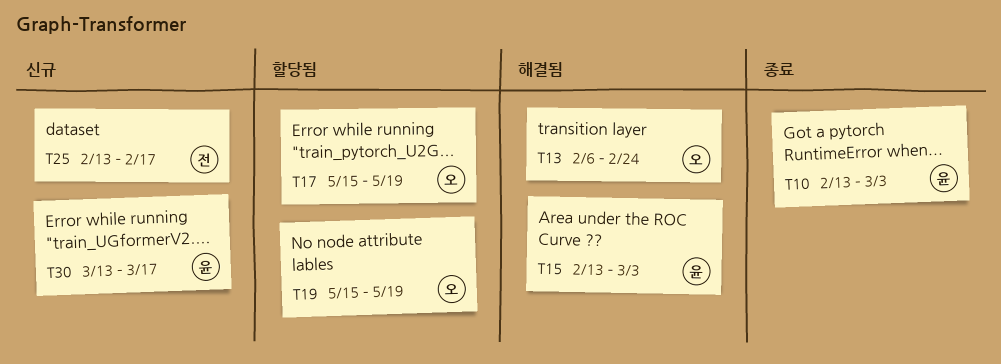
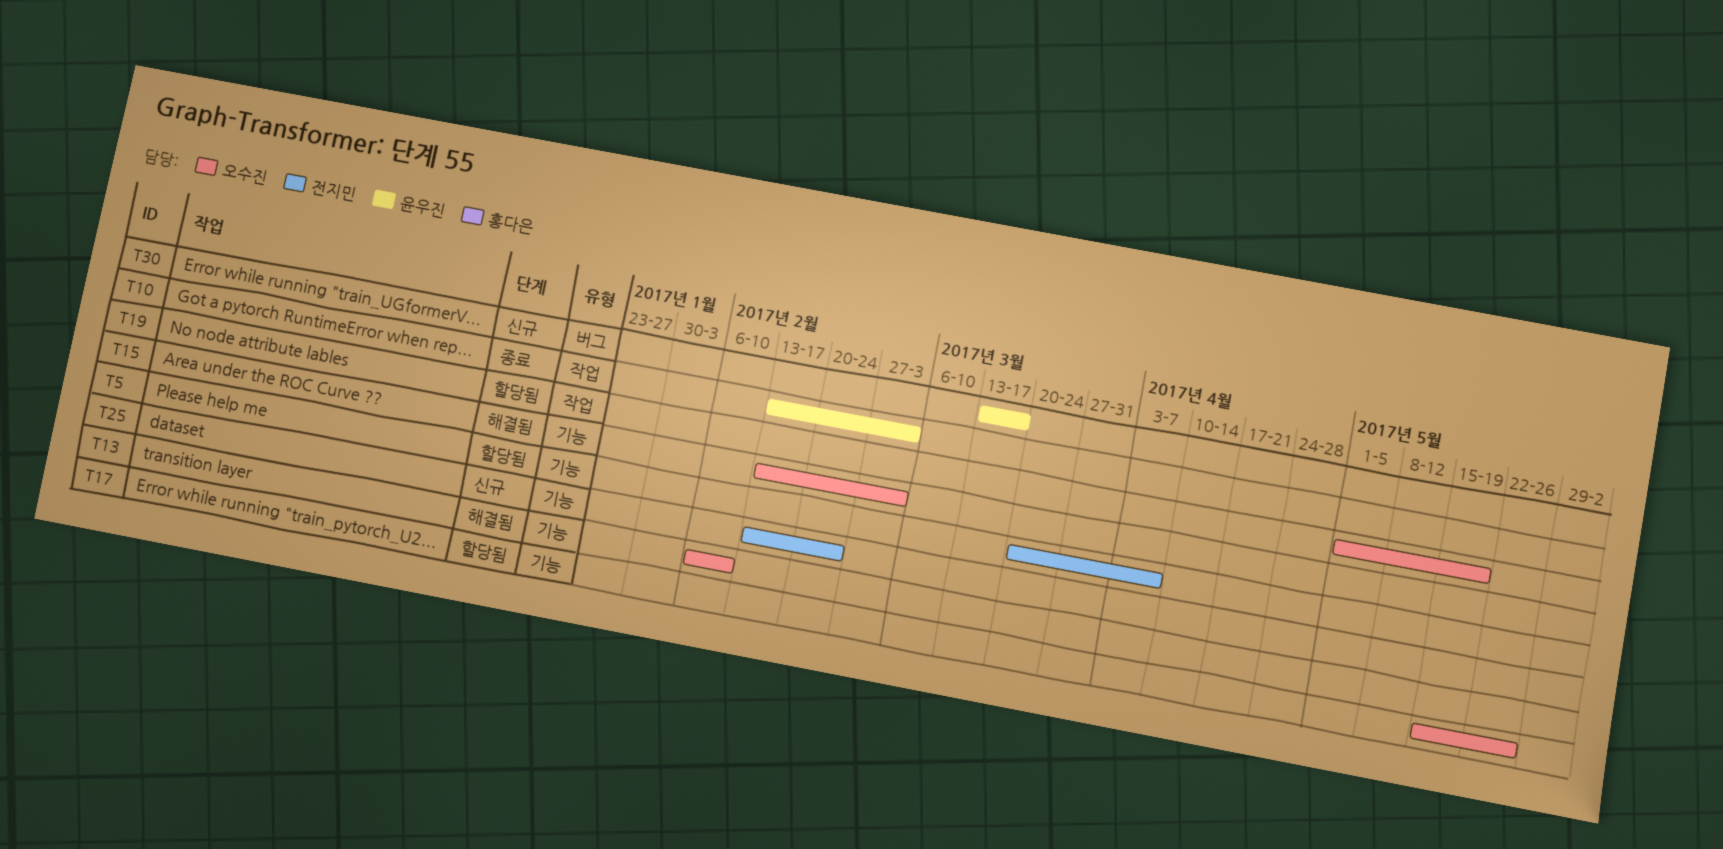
T5: none -> present
T13, due: Feb 24 -> Feb 10
T15, owner: 윤우진 -> 오수진
T17, due: May 19 -> May 26
T19, start: May 15 -> May 1
T25, due: Feb 17 -> Feb 24

